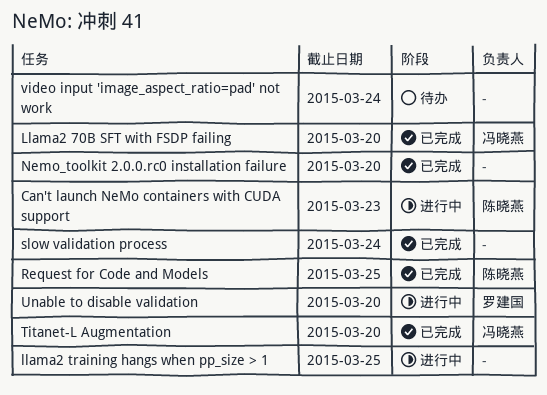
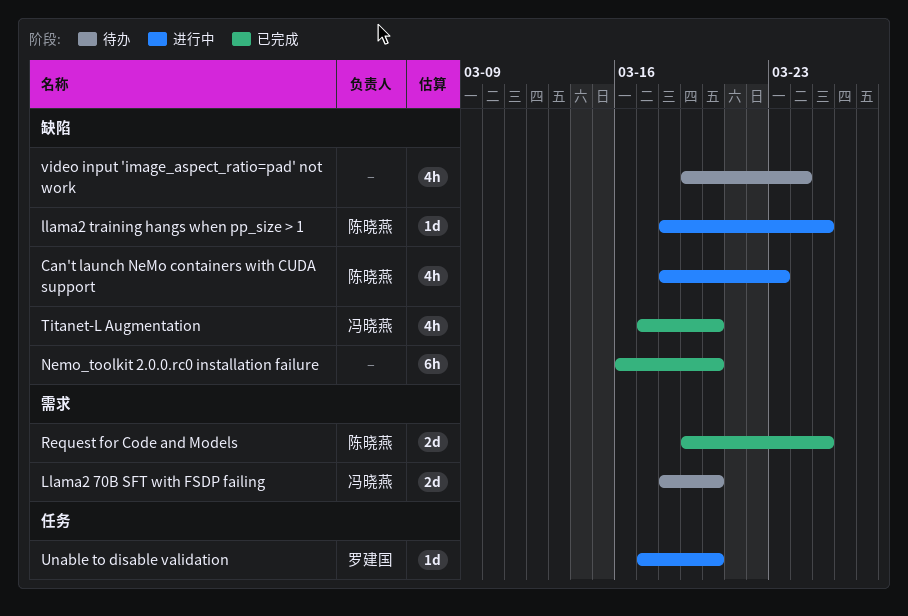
Llama2 70B SFT with FSDP failing, status: 已完成 -> 待办
llama2 training hangs when pp_size > 1, owner: none -> 陈晓燕
slow validation process: present -> none

